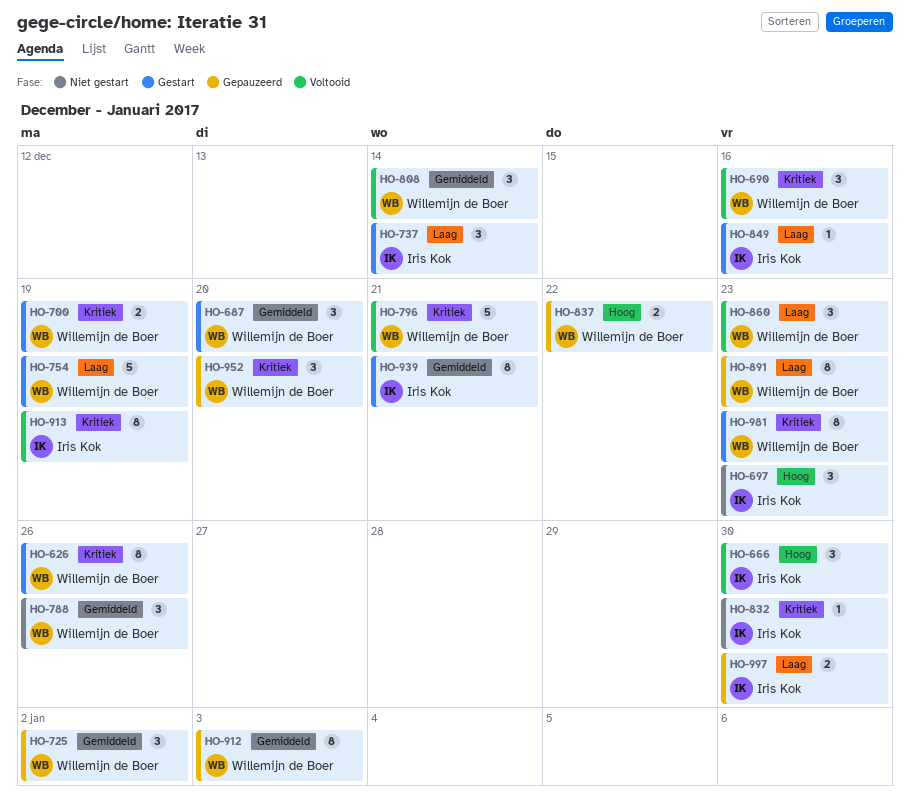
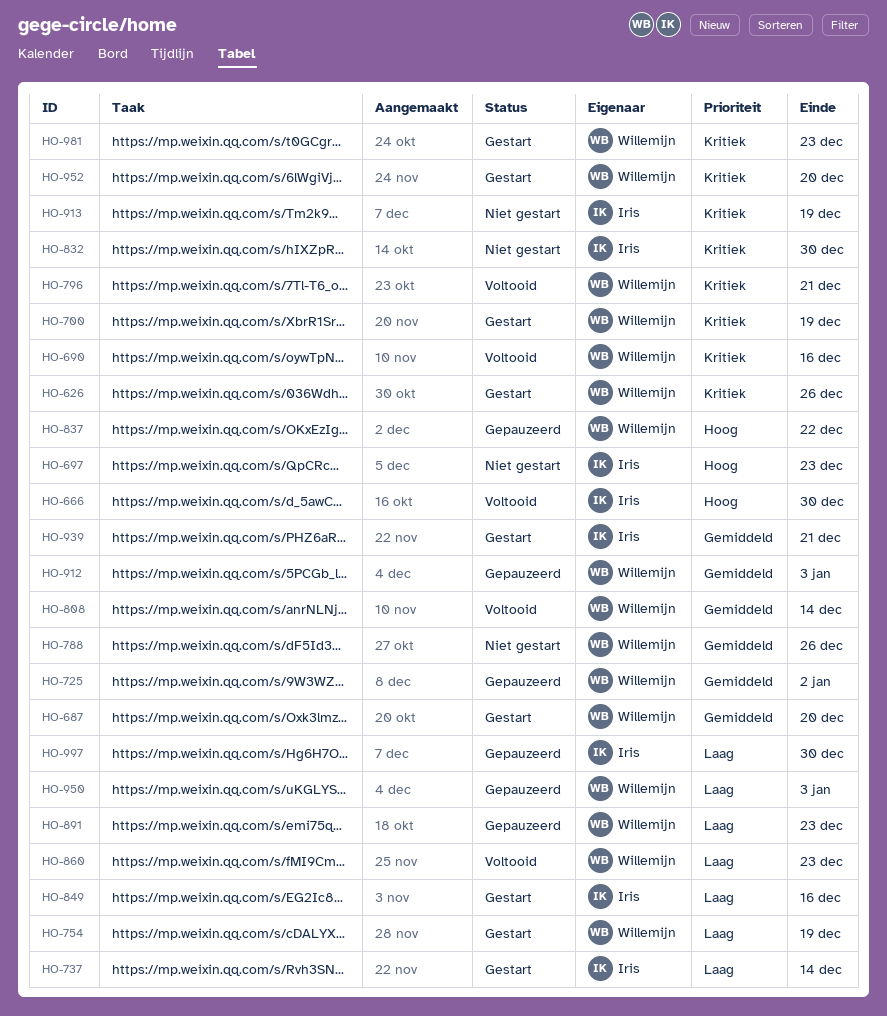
HO-913, status: Voltooid -> Niet gestart
HO-950: none -> present
HO-952, status: Gepauzeerd -> Gestart

